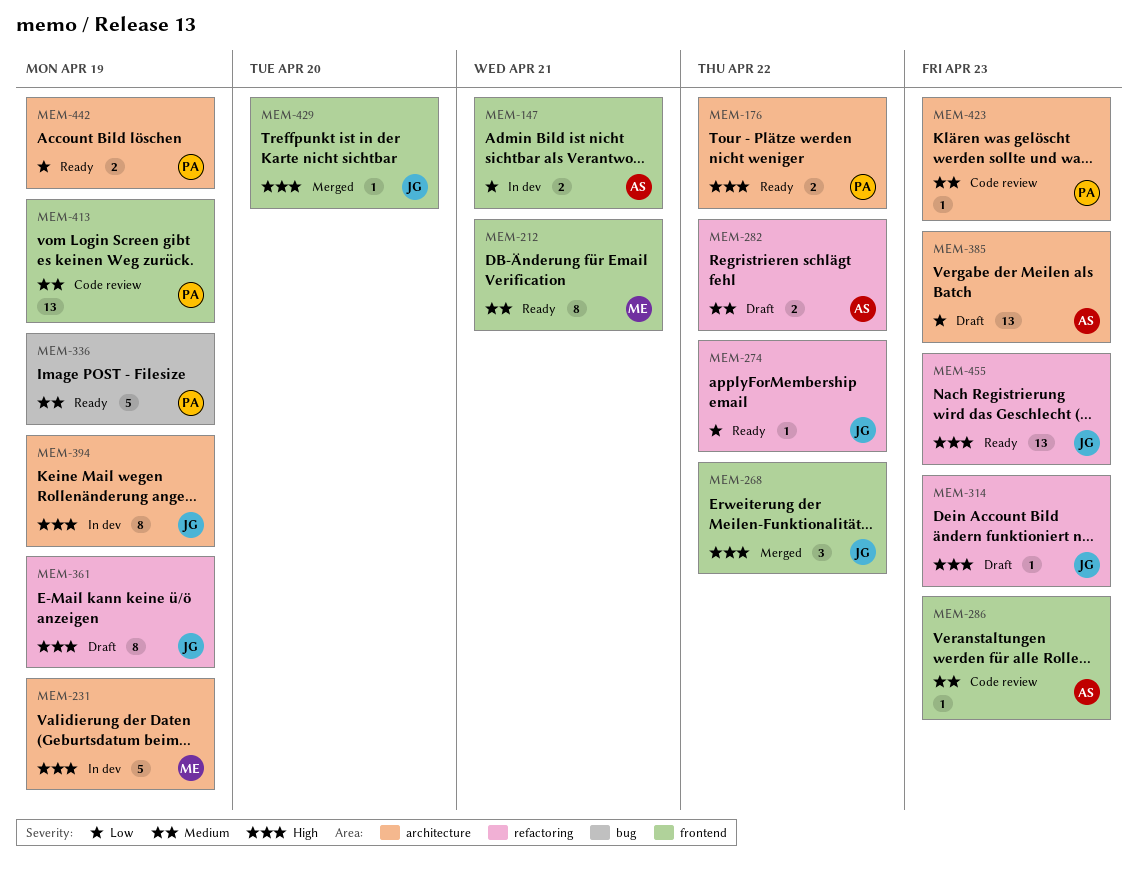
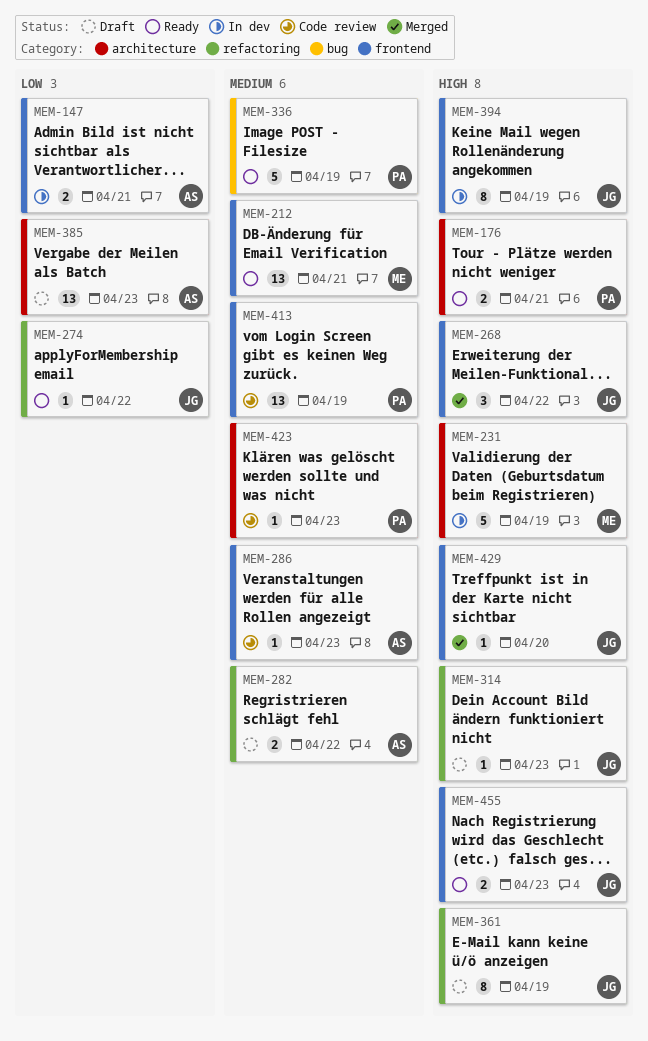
MEM-176, due: Apr 22 -> Apr 21
MEM-212, estimate: 8 -> 13
MEM-394, label: architecture -> frontend
MEM-442: present -> none
MEM-455, label: refactoring -> frontend
MEM-455, estimate: 13 -> 2

